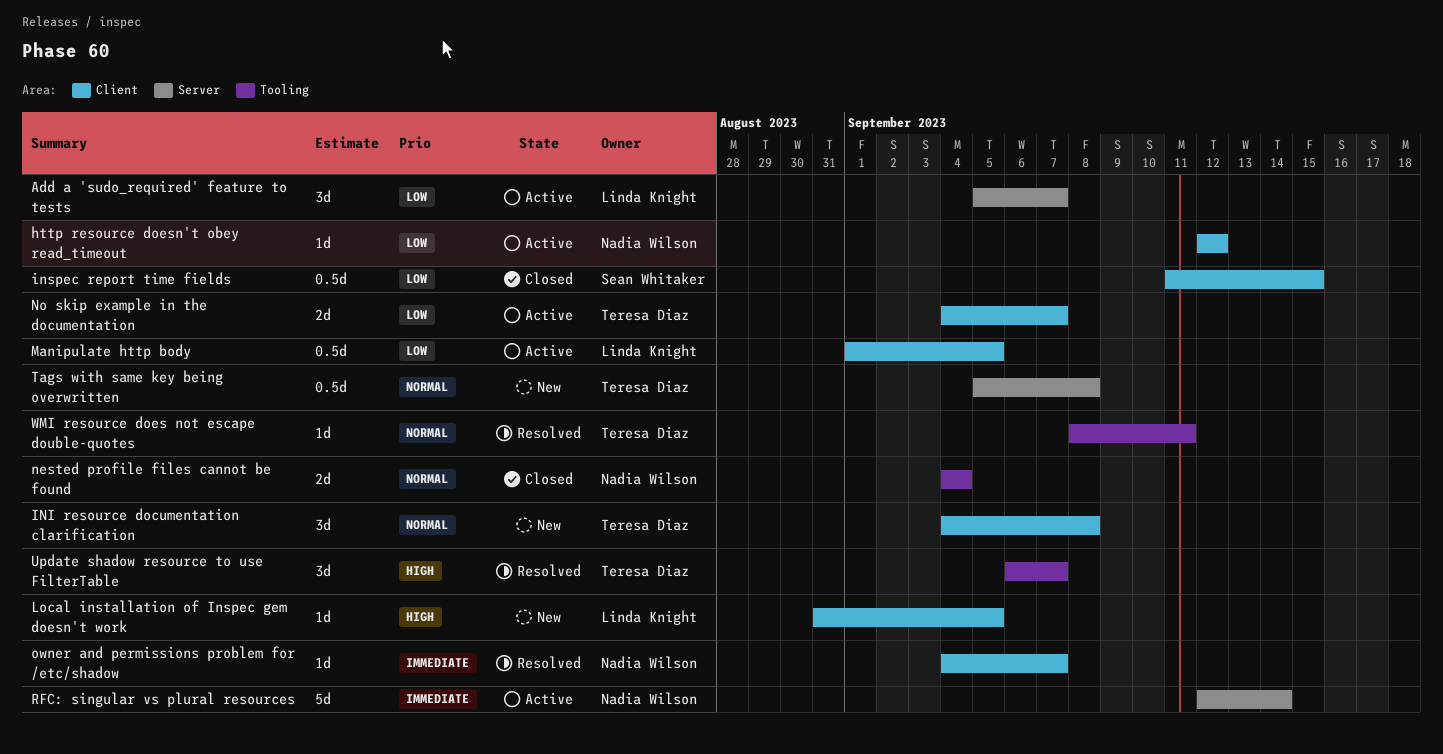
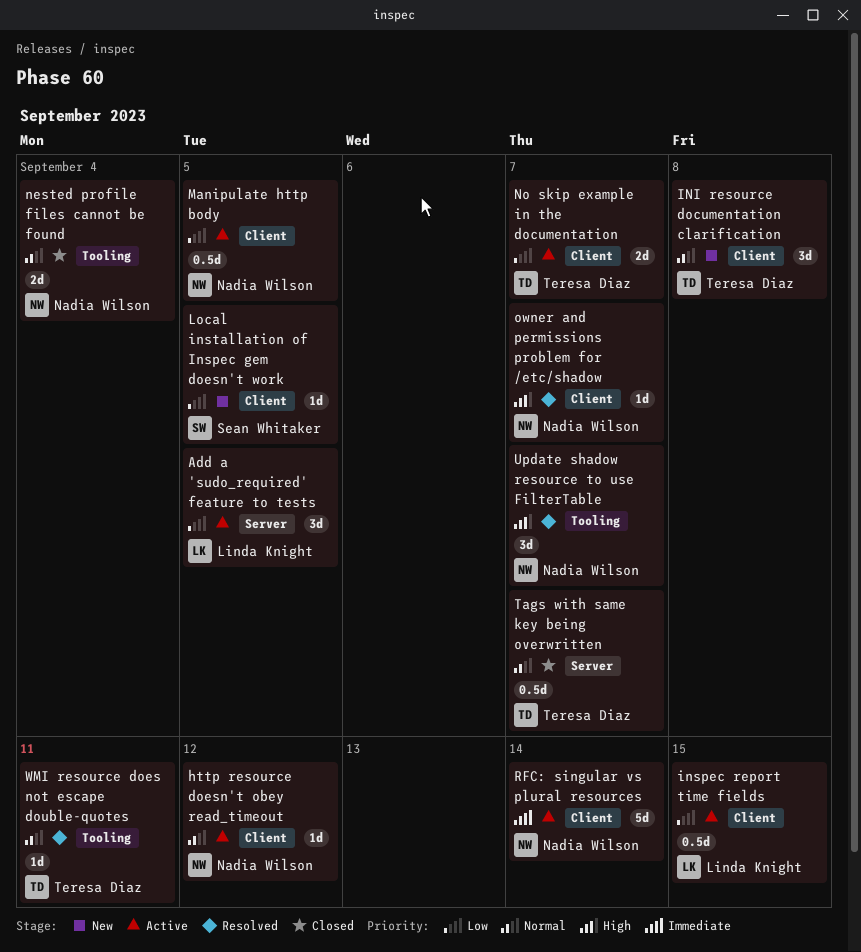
Add a 'sudo_required' feature to tests, due: Sep 7 -> Sep 5
http resource doesn't obey read_timeout, priority: Low -> Normal
inspec report time fields, status: Closed -> Active
inspec report time fields, owner: Sean Whitaker -> Linda Knight
Local installation of Inspec gem doesn't work, owner: Linda Knight -> Sean Whitaker
Local installation of Inspec gem doesn't work, priority: High -> Low
Manipulate http body, owner: Linda Knight -> Nadia Wilson
owner and permissions problem for /etc/shadow, priority: Immediate -> High
RFC: singular vs plural resources, label: Server -> Client
Tags with same key being overwritten, status: New -> Closed
Tags with same key being overwritten, due: Sep 8 -> Sep 7
Update shadow resource to use FilterTable, owner: Teresa Diaz -> Nadia Wilson

